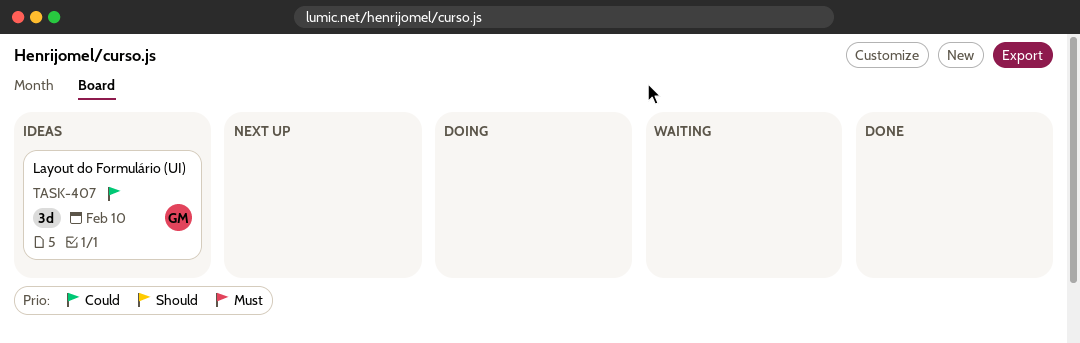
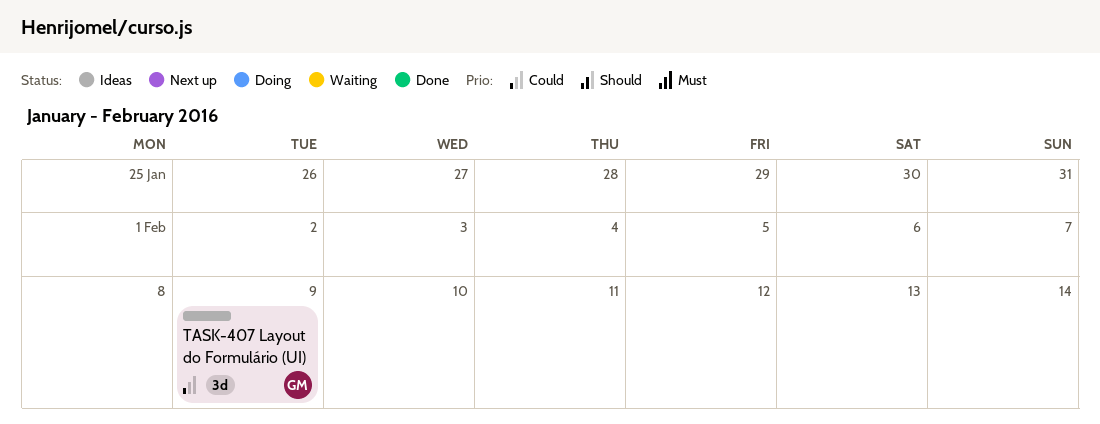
TASK-407, due: Feb 10 -> Feb 9

